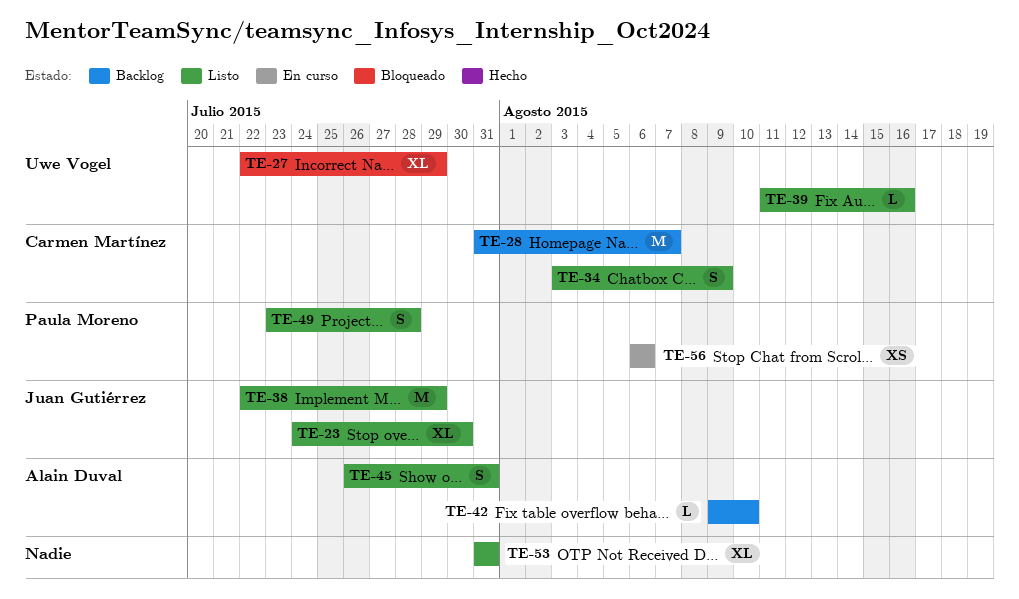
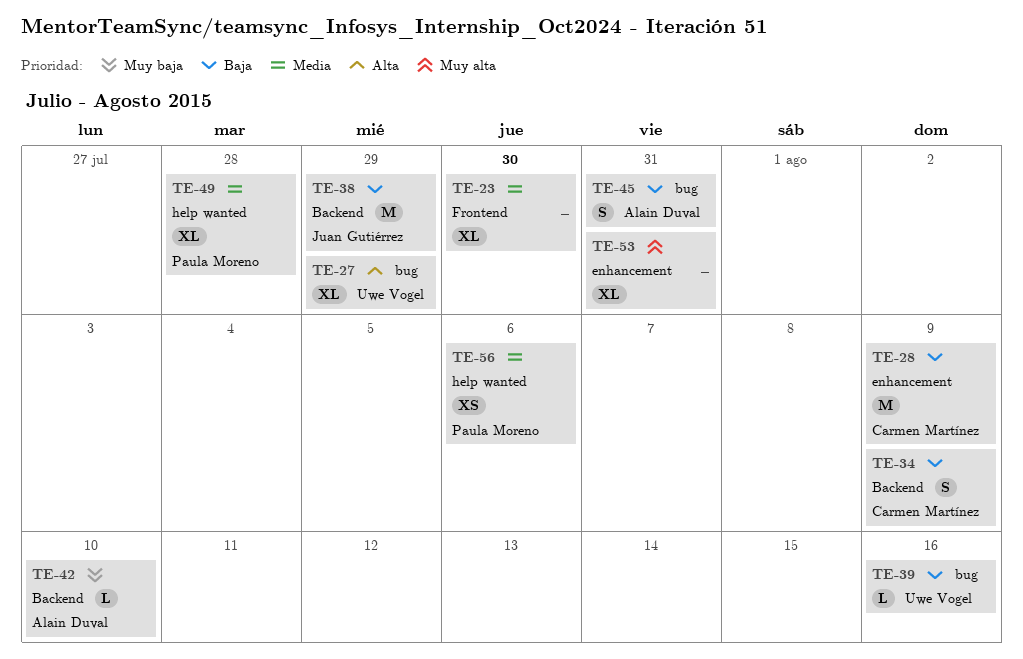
TE-23, owner: Juan Gutiérrez -> none
TE-28, due: Aug 7 -> Aug 9
TE-49, estimate: S -> XL

